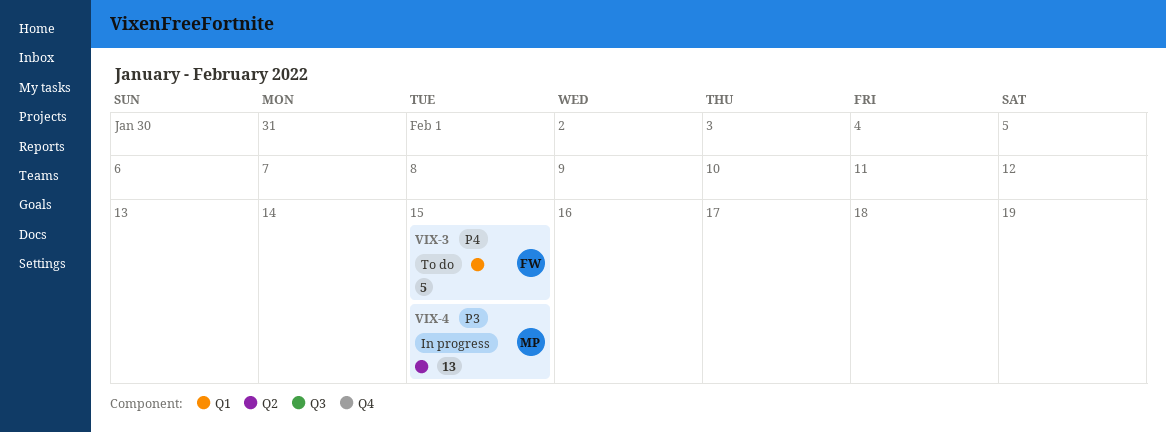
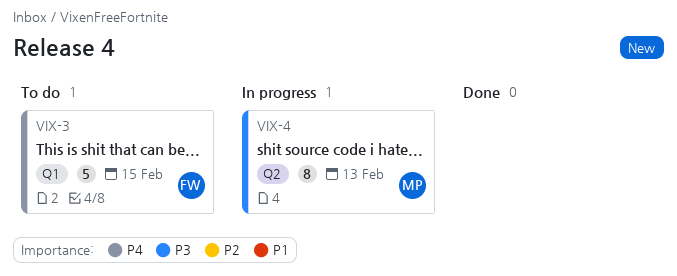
VIX-4, estimate: 13 -> 8
VIX-4, due: Feb 15 -> Feb 13

